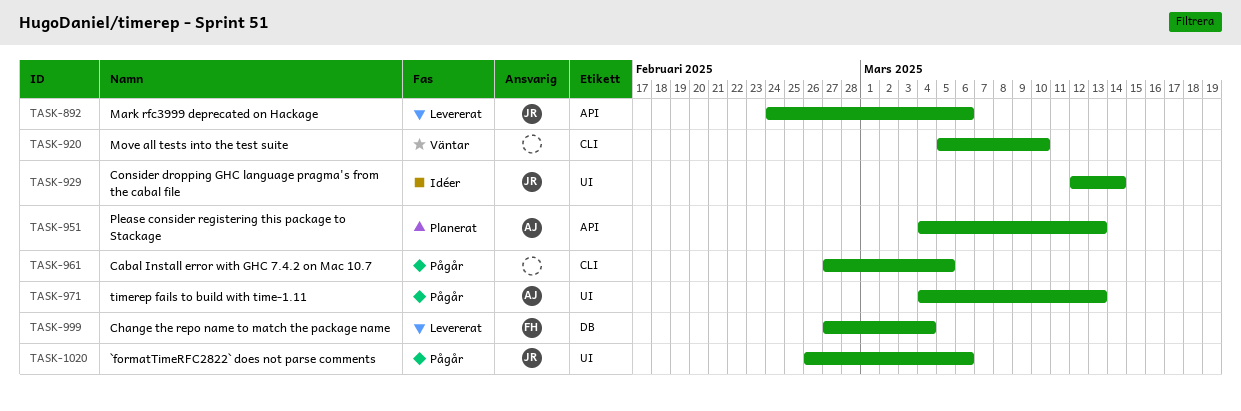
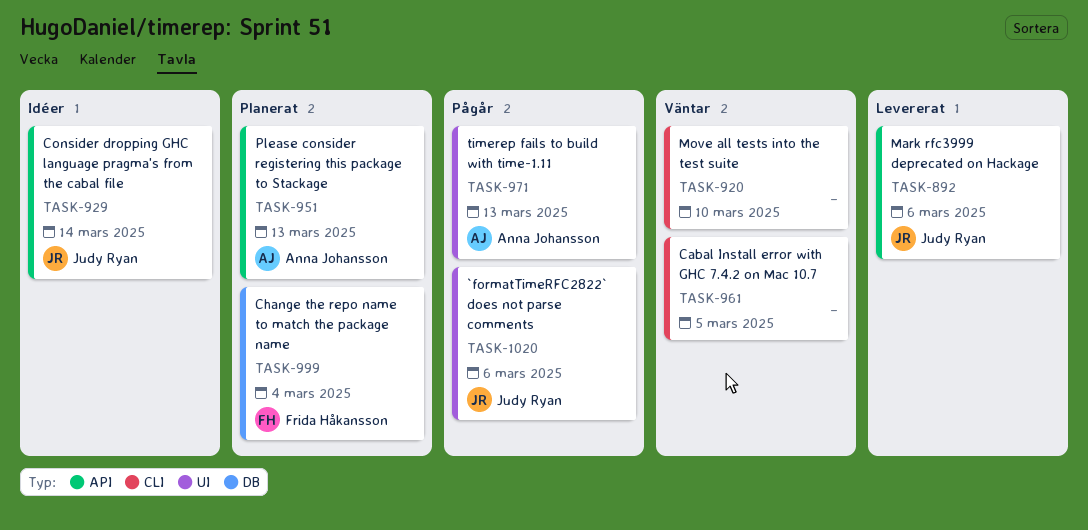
TASK-929, label: UI -> API
TASK-961, status: Pågår -> Väntar
TASK-999, status: Levererat -> Planerat

